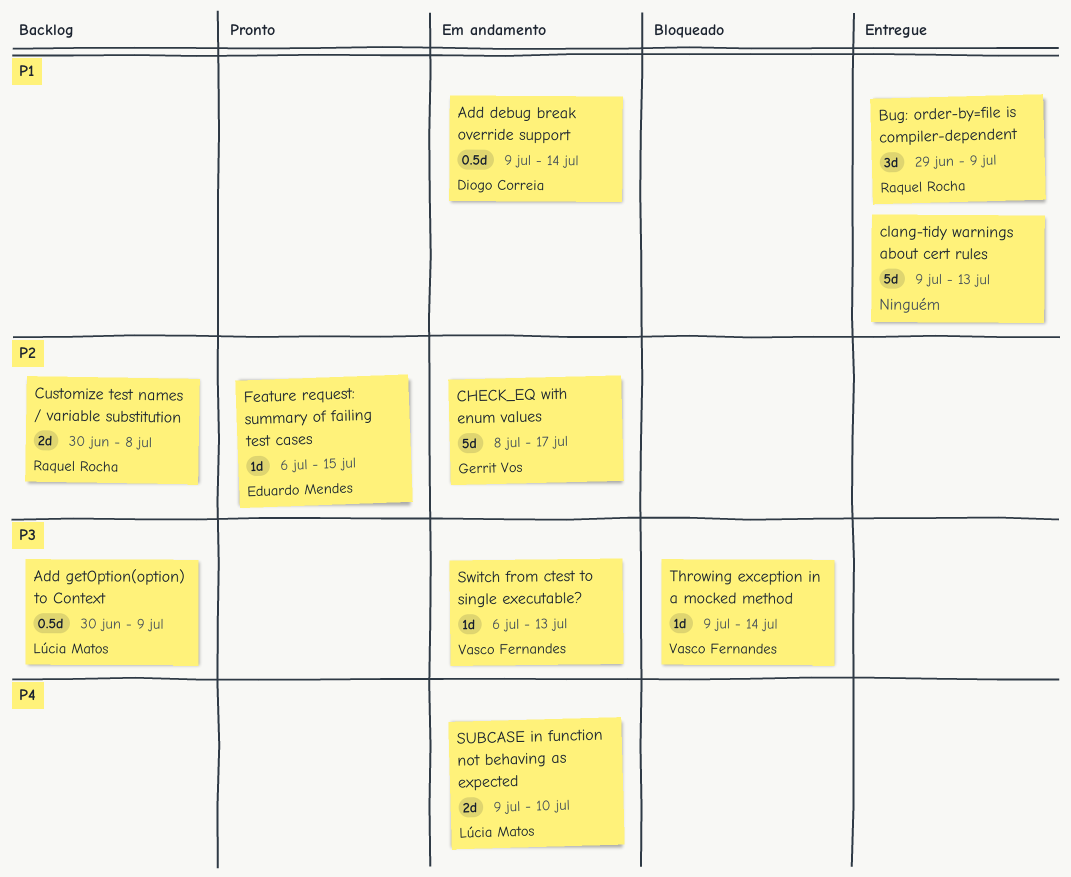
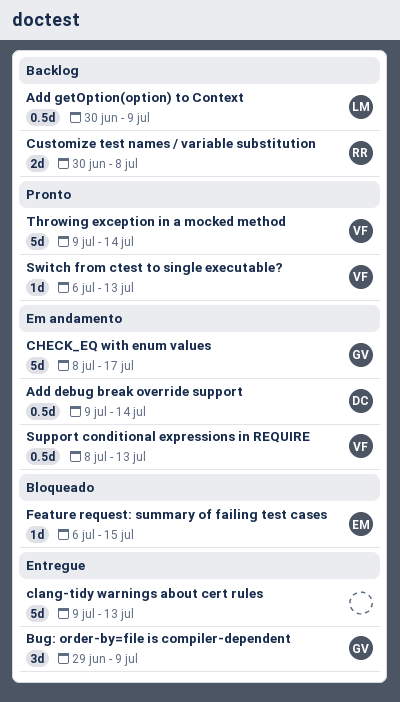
Bug: order-by=file is compiler-dependent, owner: Raquel Rocha -> Gerrit Vos
Feature request: summary of failing test cases, status: Pronto -> Bloqueado
SUBCASE in function not behaving as expected: present -> none
Support conditional expressions in REQUIRE: none -> present
Switch from ctest to single executable?, status: Em andamento -> Pronto
Throwing exception in a mocked method, status: Bloqueado -> Pronto
Throwing exception in a mocked method, estimate: 1d -> 5d

